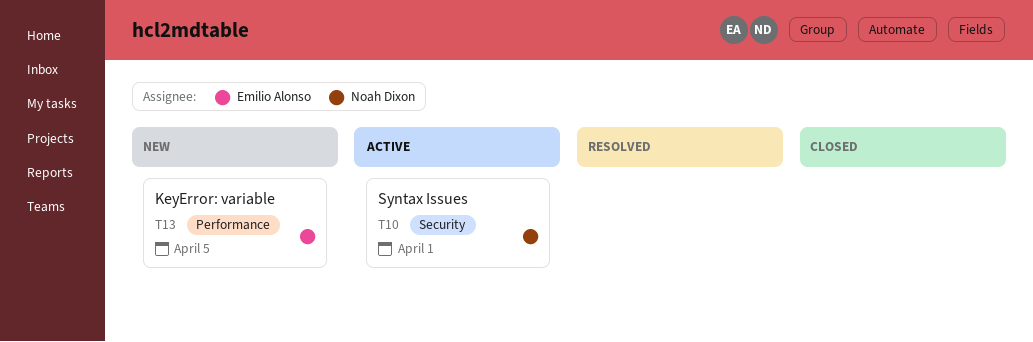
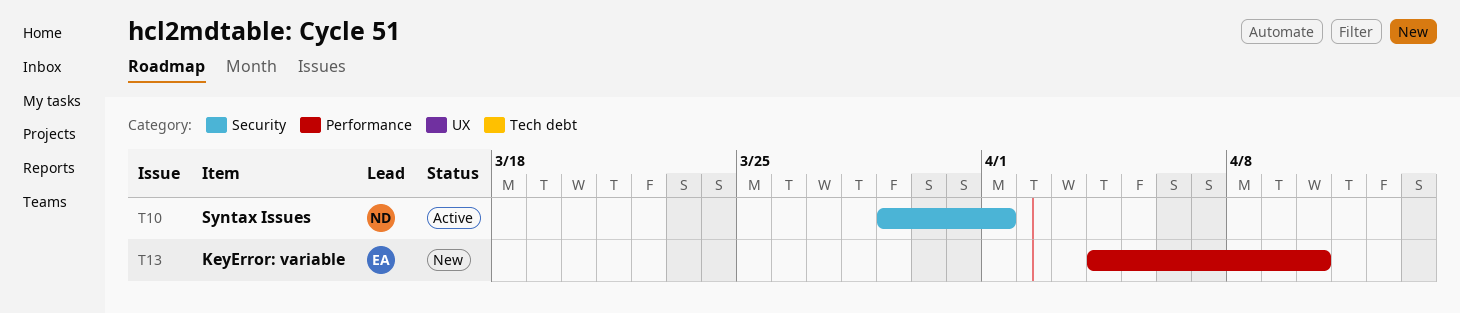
T13, due: Apr 5 -> Apr 10

